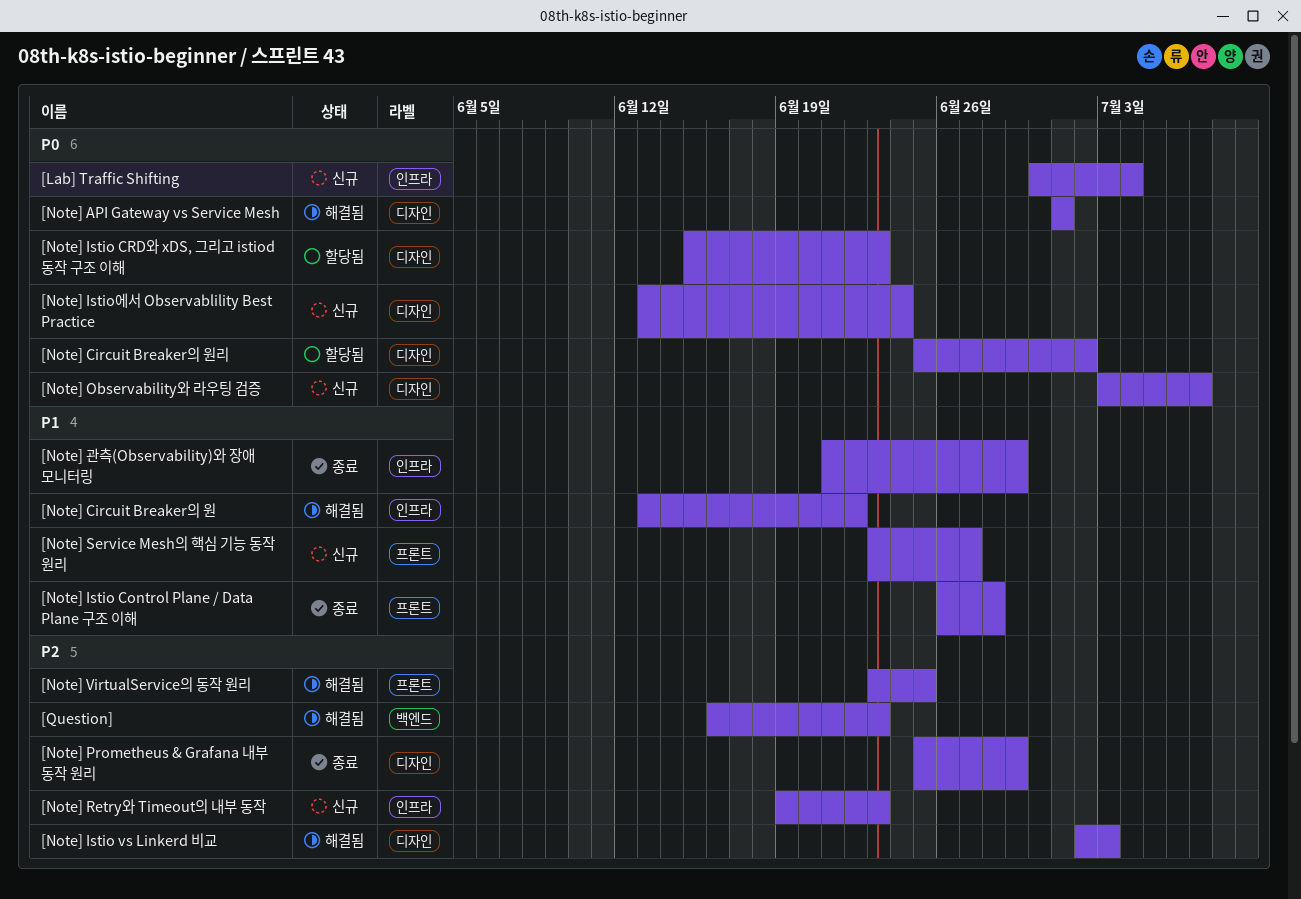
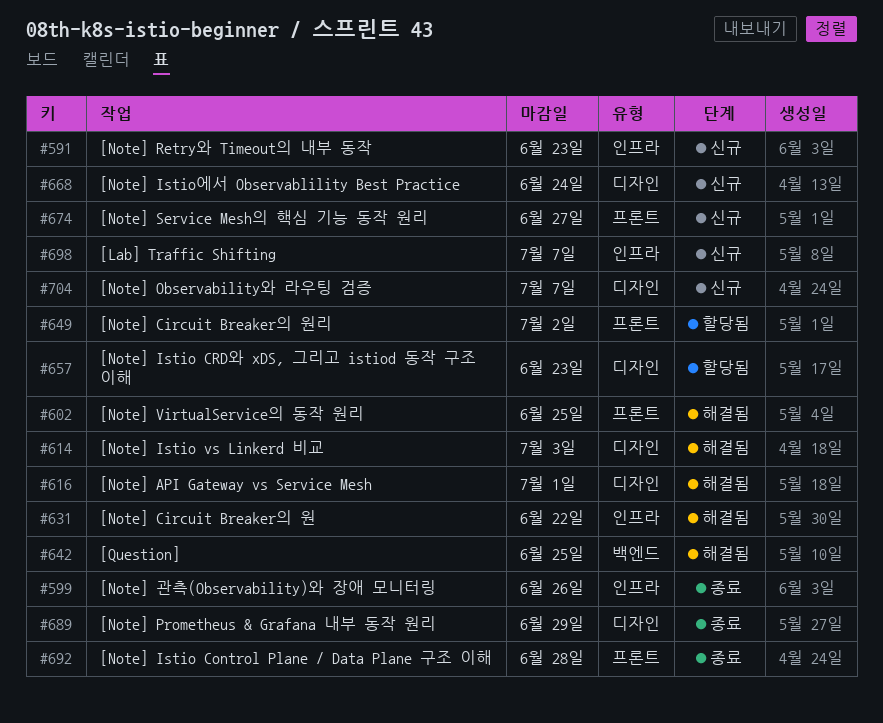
[Lab] Traffic Shifting, due: Jul 4 -> Jul 7
[Note] Circuit Breaker의 원리, label: 디자인 -> 프론트
[Note] 관측(Observability)와 장애 모니터링, due: Jun 29 -> Jun 26
[Question], due: Jun 23 -> Jun 25

